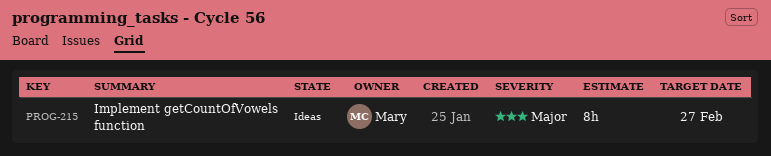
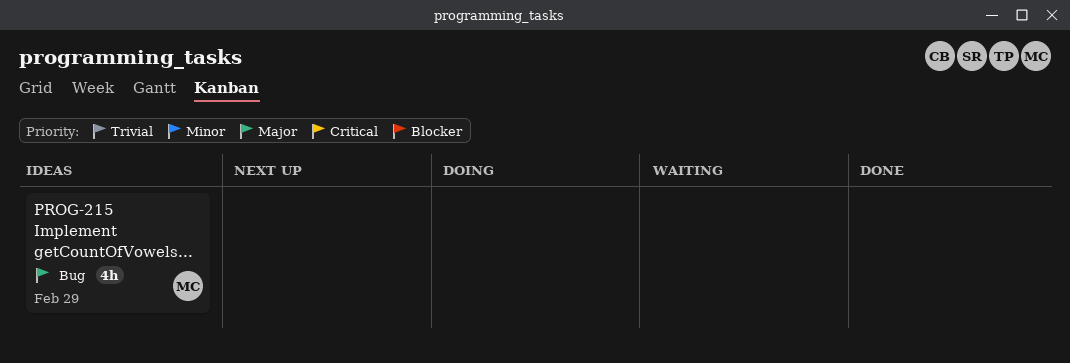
PROG-215, estimate: 8h -> 4h
PROG-215, due: Feb 27 -> Feb 29

